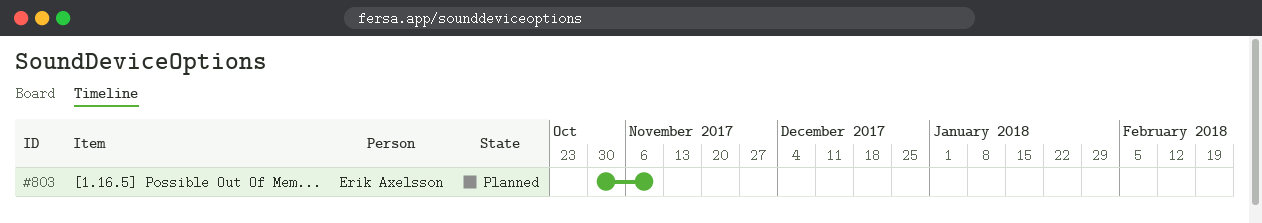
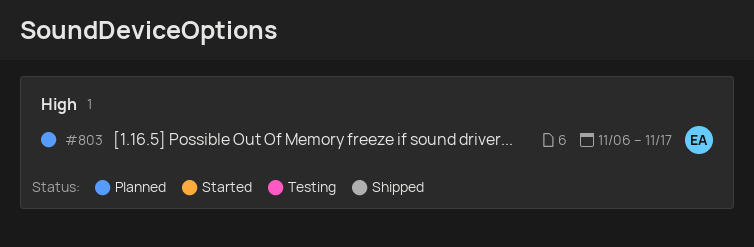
#803, start: Oct 30 -> Nov 6
#803, due: Nov 10 -> Nov 17

